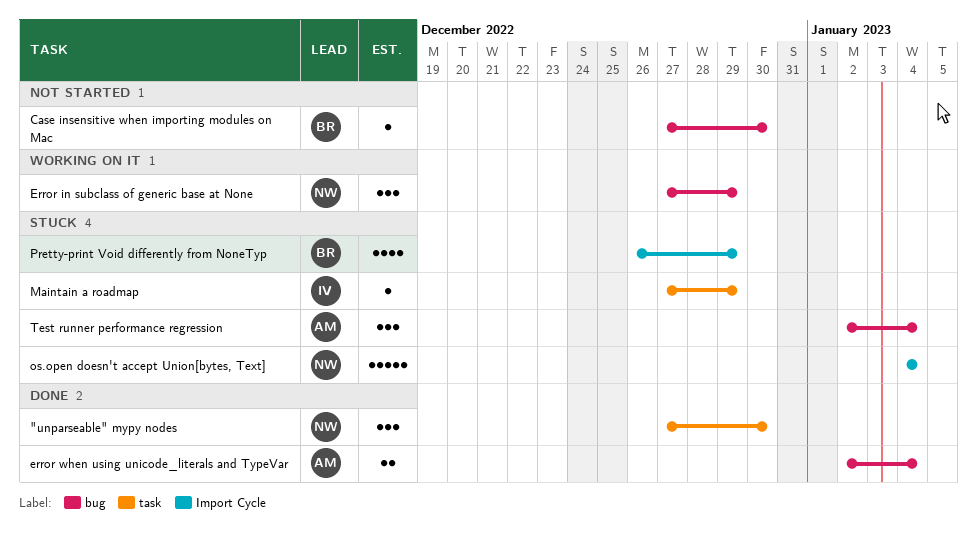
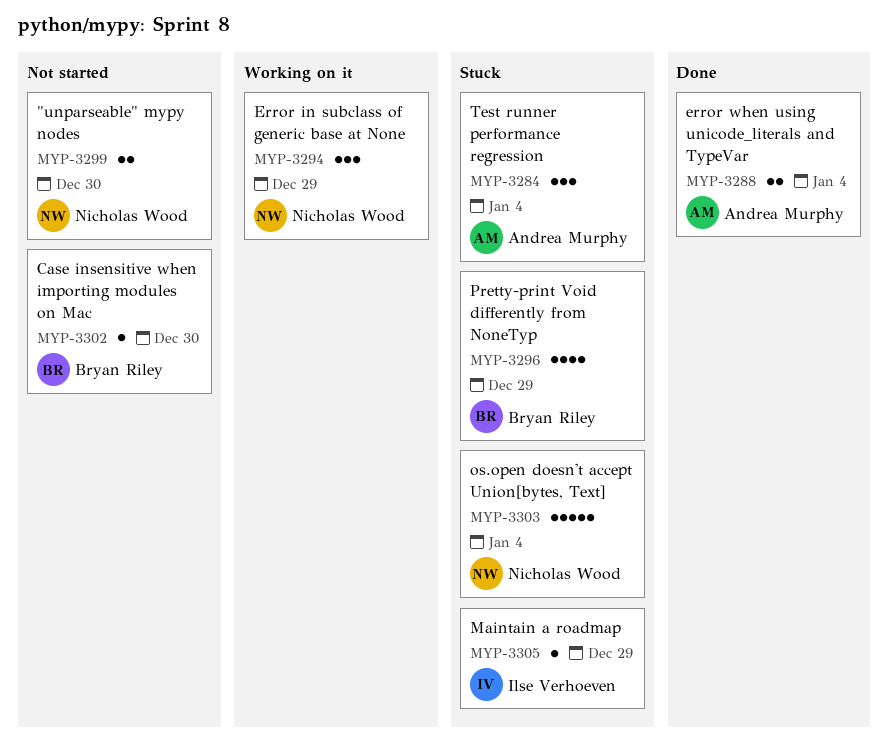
"unparseable" mypy nodes, status: Done -> Not started
"unparseable" mypy nodes, estimate: 3 -> 2

